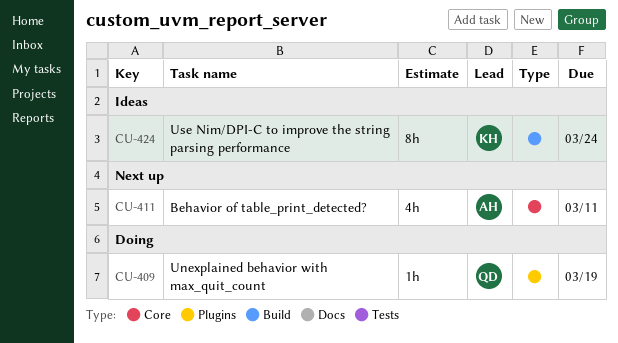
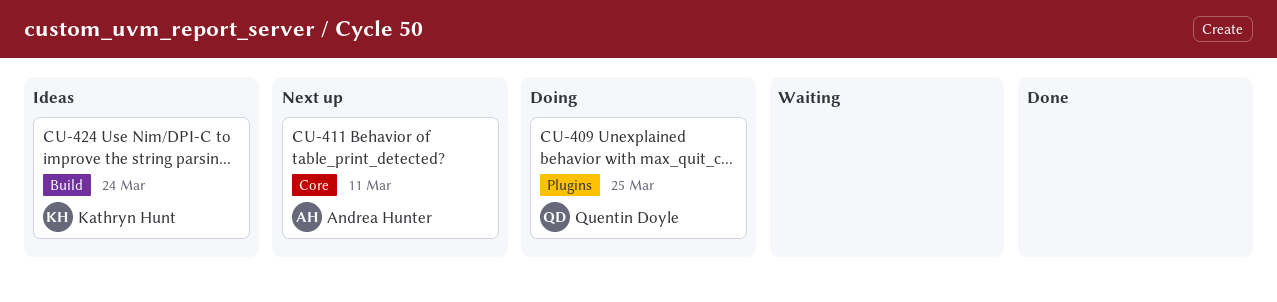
CU-409, due: Mar 19 -> Mar 25

